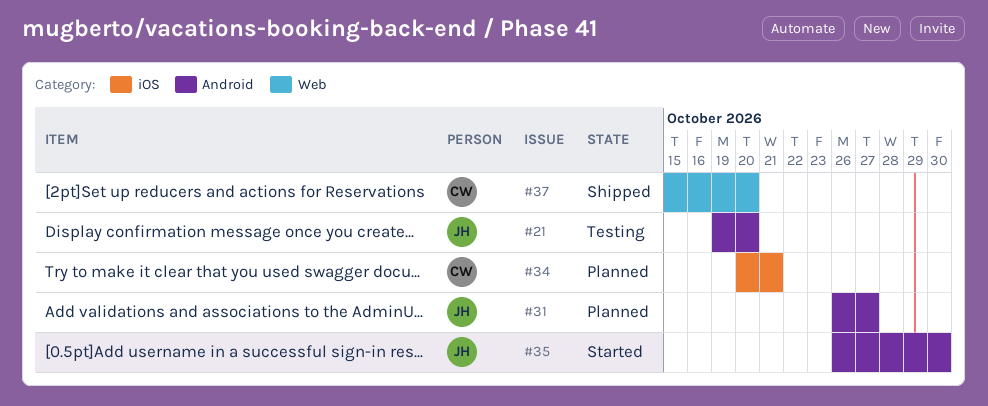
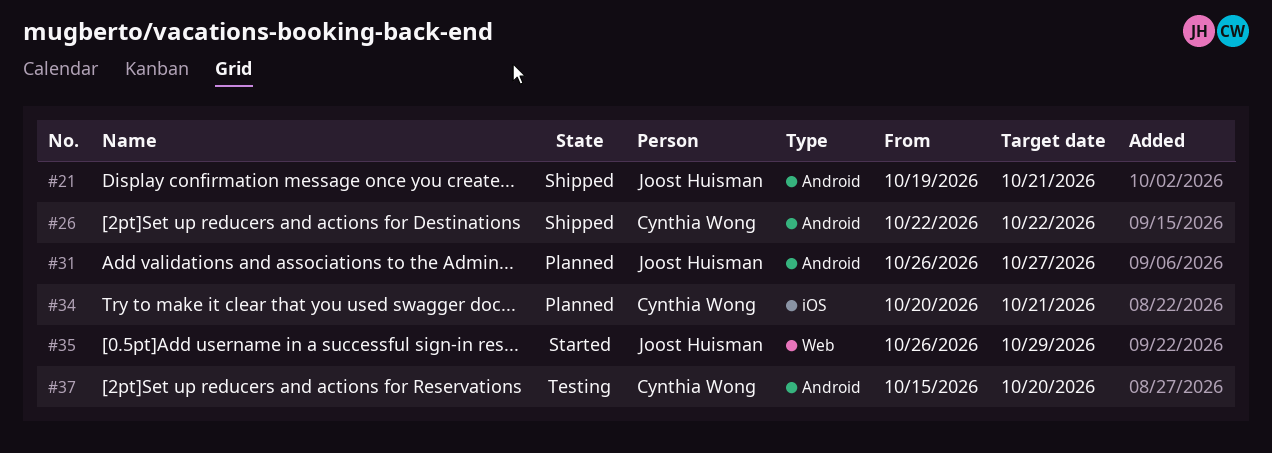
#21, status: Testing -> Shipped
#21, due: Oct 20 -> Oct 21
#26: none -> present
#35, label: Android -> Web
#35, due: Oct 30 -> Oct 29
#37, status: Shipped -> Testing
#37, label: Web -> Android

